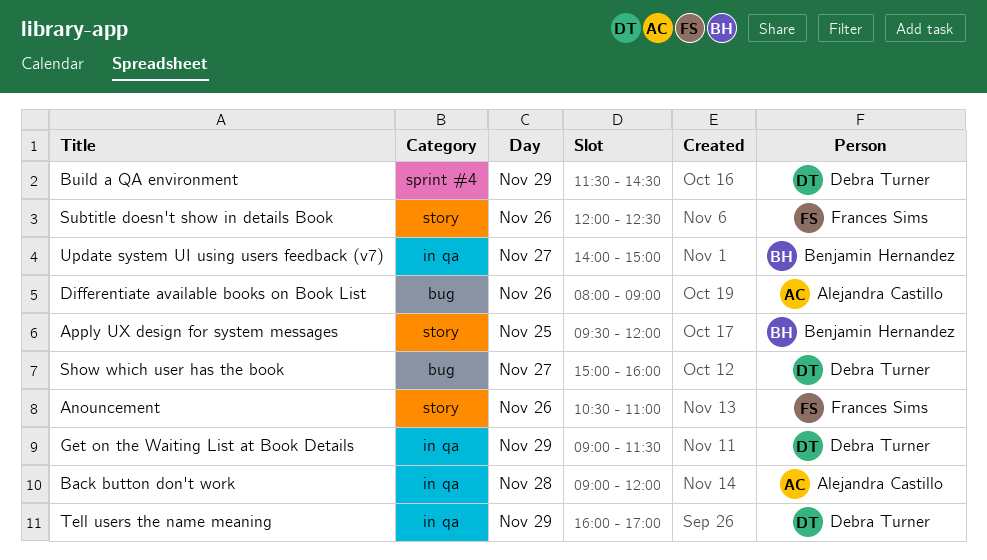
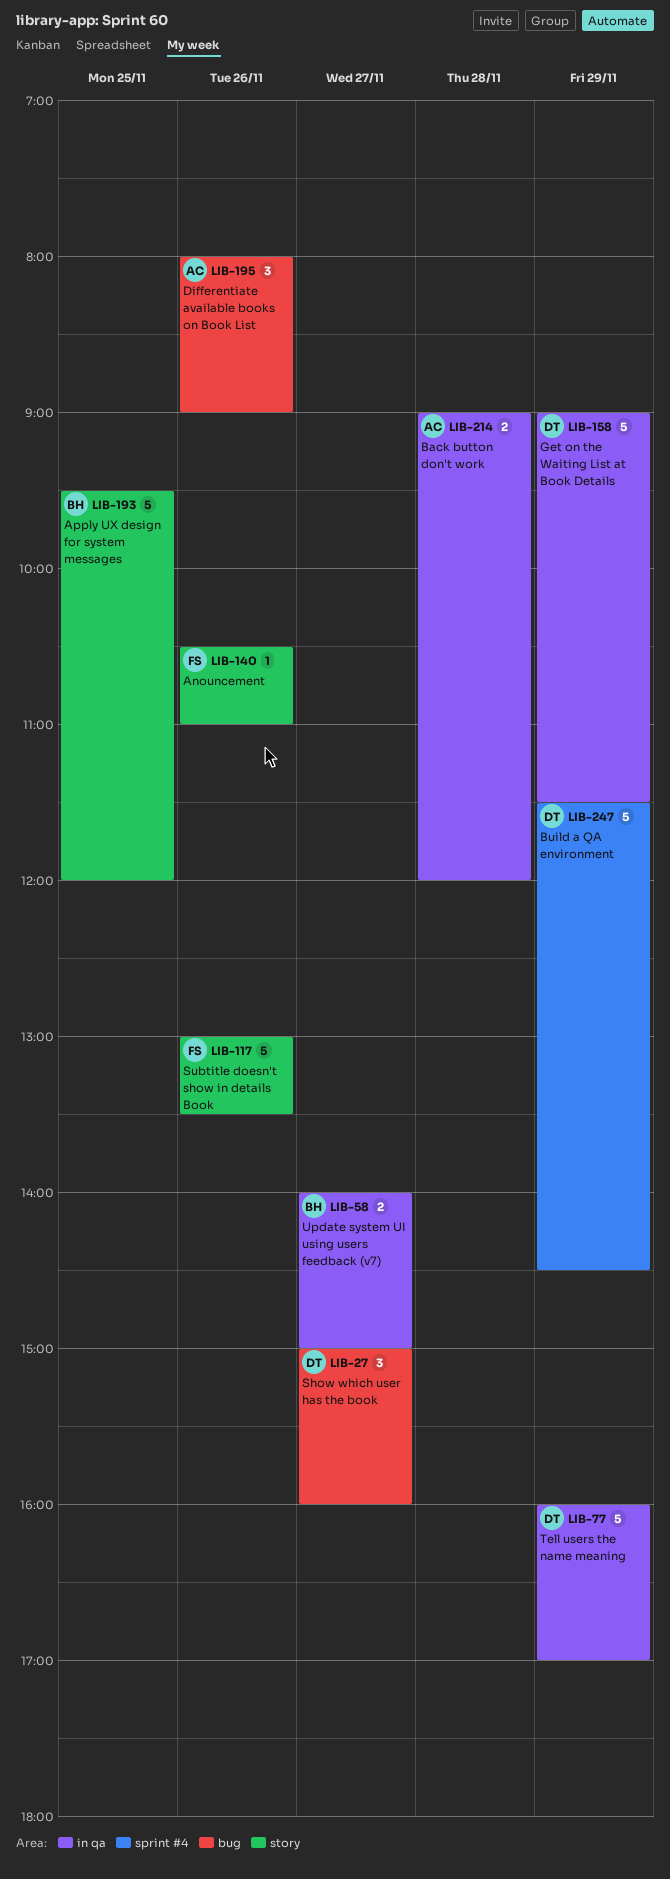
Subtitle doesn't show in details Book, begins: 12:00 -> 13:00
Subtitle doesn't show in details Book, ends: 12:30 -> 13:30

